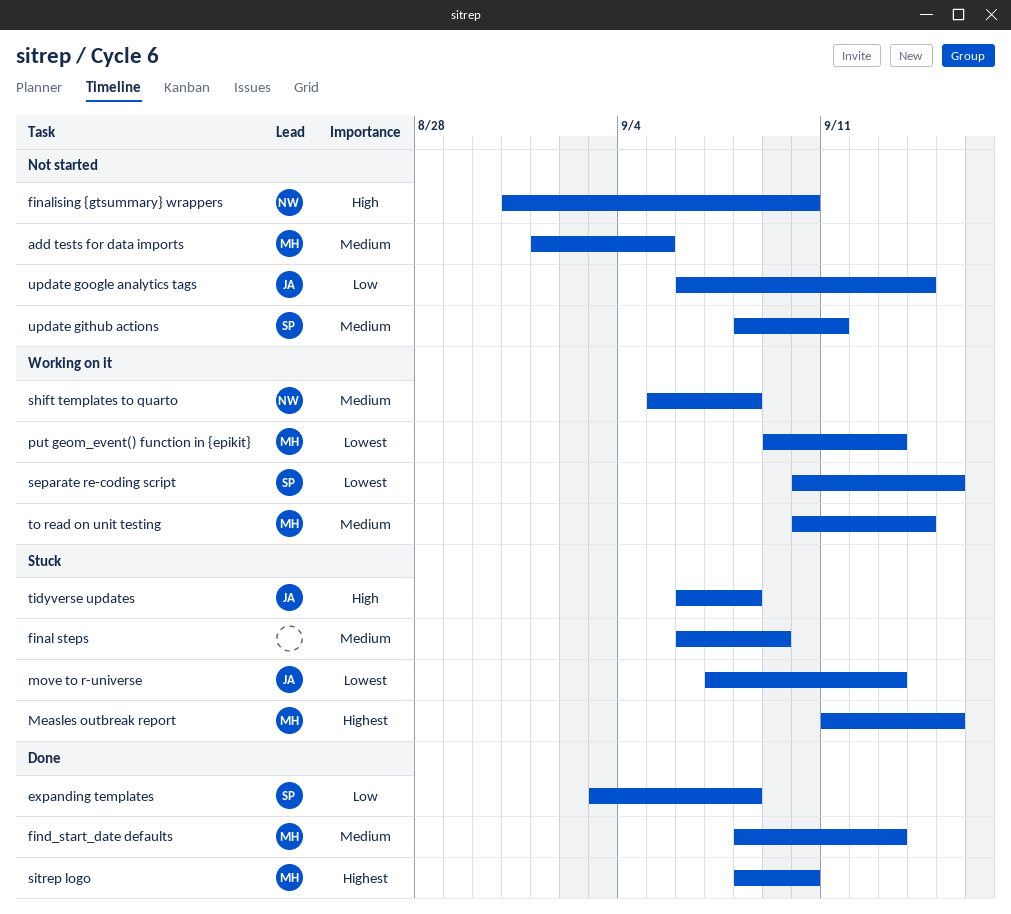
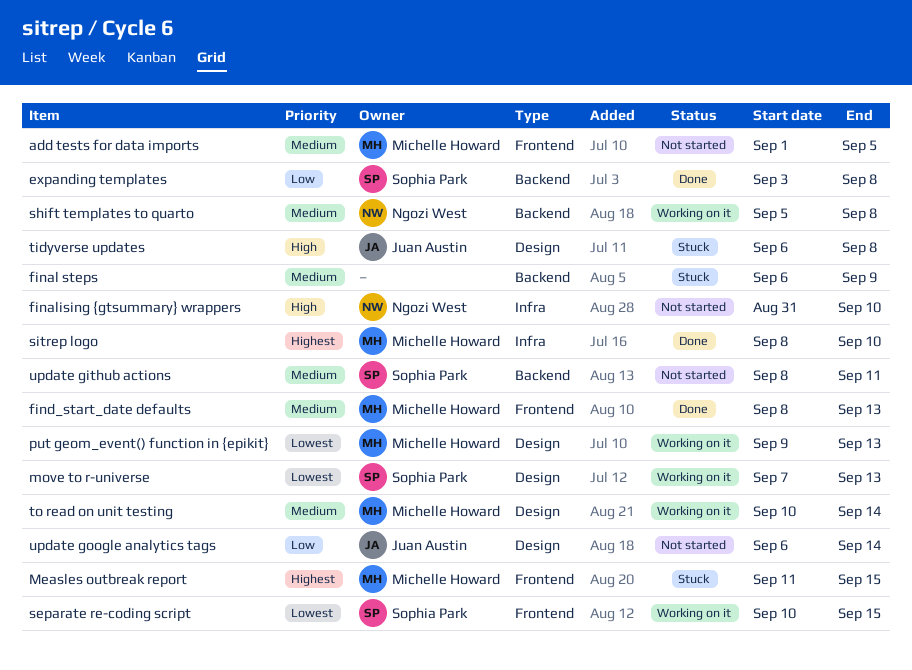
move to r-universe, status: Stuck -> Working on it
move to r-universe, owner: Juan Austin -> Sophia Park

